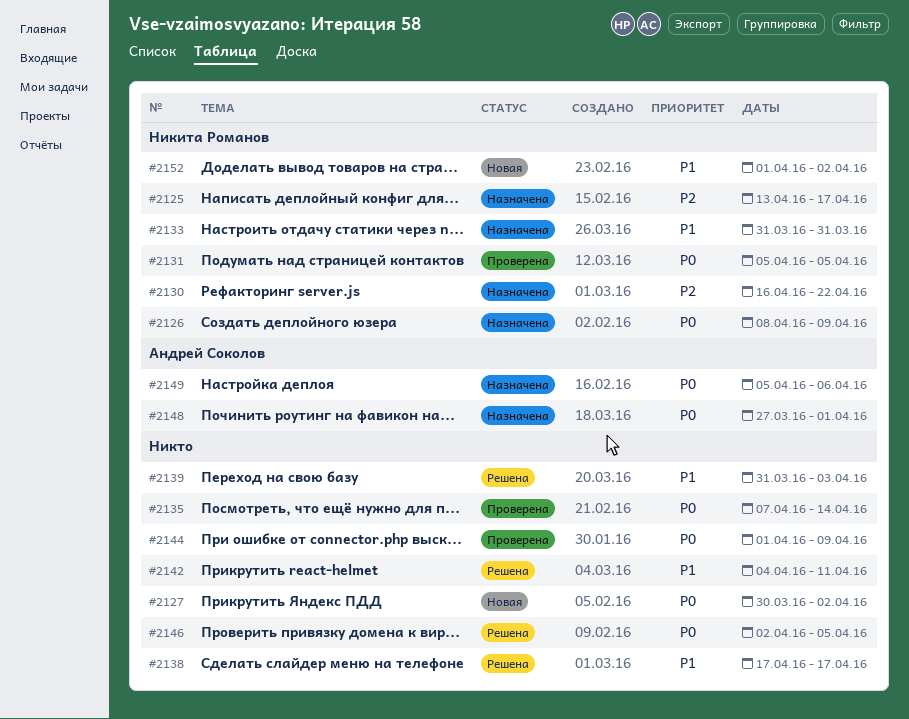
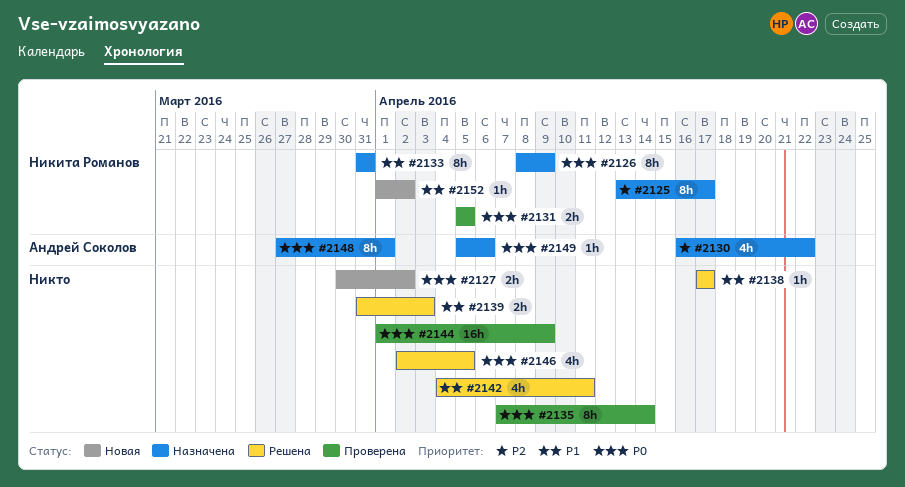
#2130, owner: Никита Романов -> Андрей Соколов

